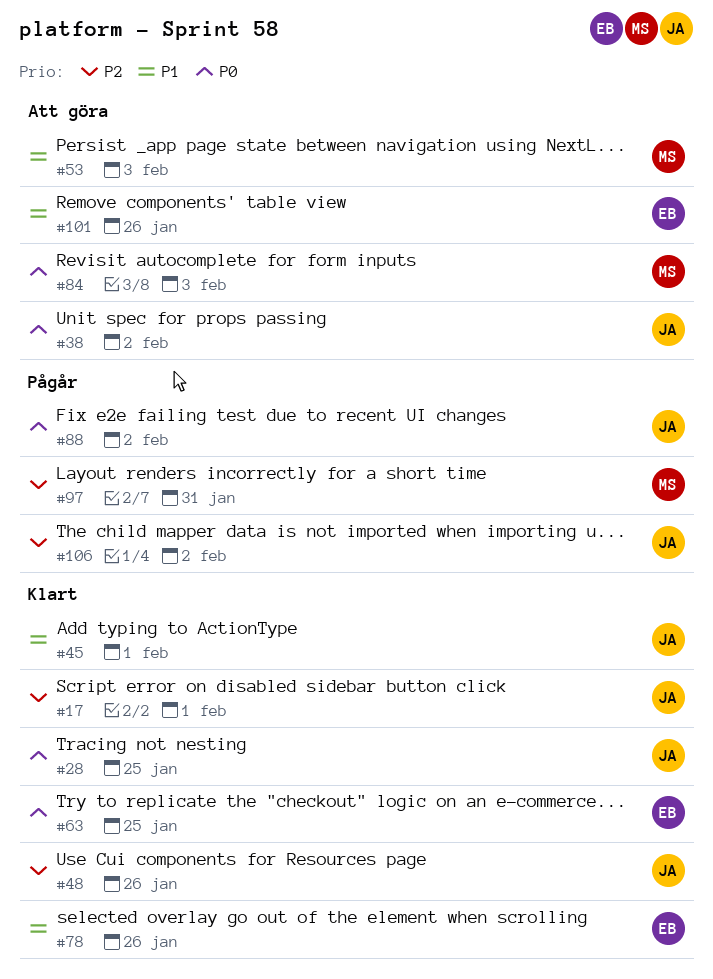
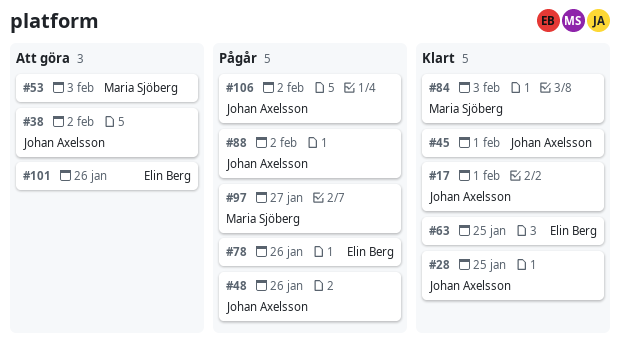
#48, status: Klart -> Pågår
#78, status: Klart -> Pågår
#84, status: Att göra -> Klart
#97, due: Jan 31 -> Jan 27

